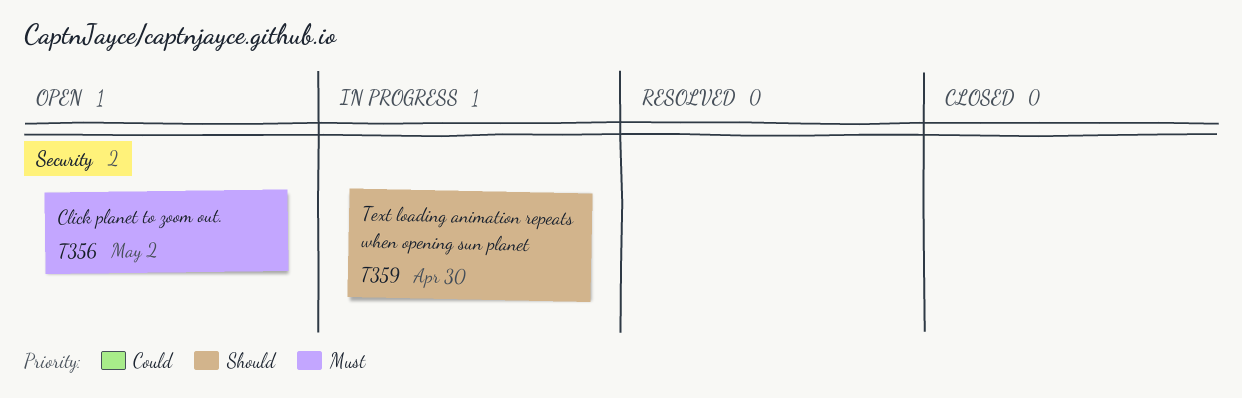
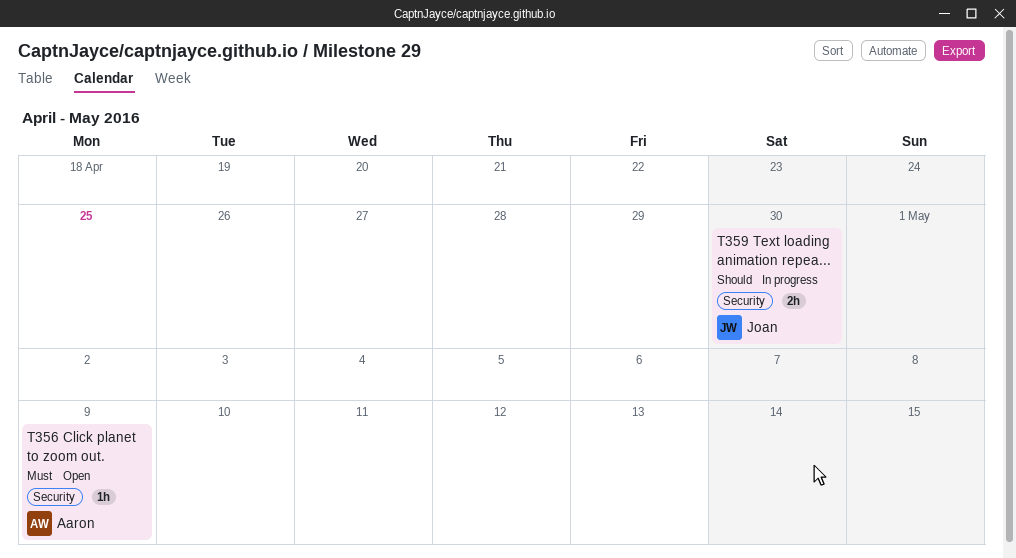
T356, due: May 2 -> May 9

